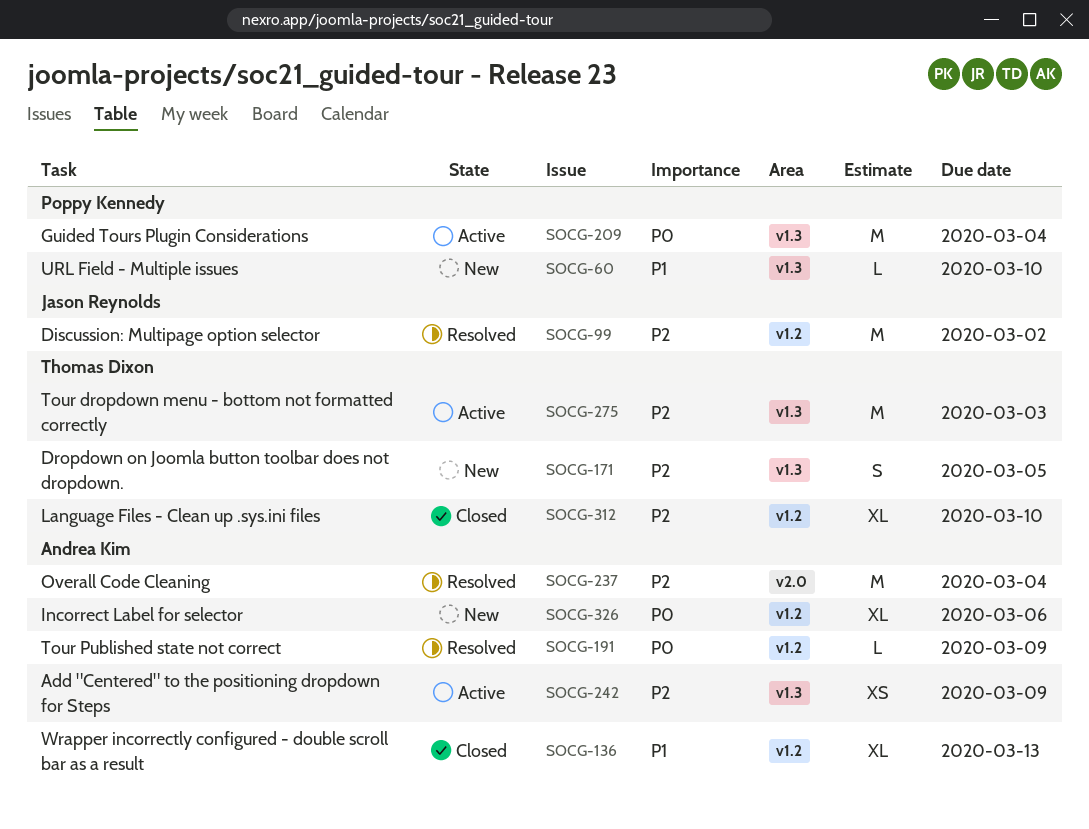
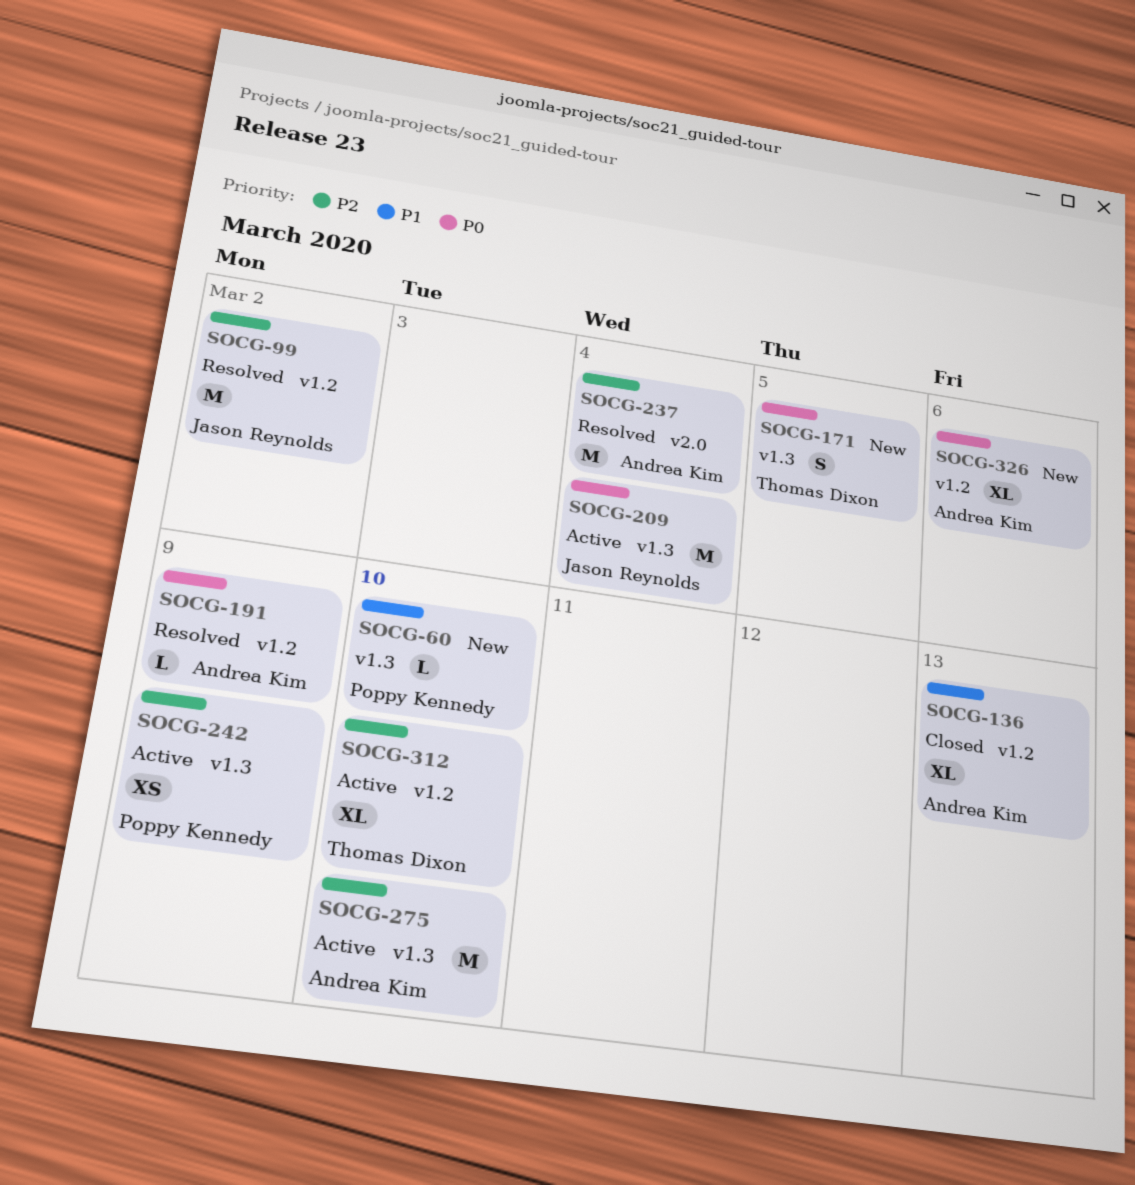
SOCG-171, priority: P2 -> P0
SOCG-209, owner: Poppy Kennedy -> Jason Reynolds
SOCG-242, owner: Andrea Kim -> Poppy Kennedy
SOCG-275, owner: Thomas Dixon -> Andrea Kim
SOCG-275, due: Mar 3 -> Mar 10
SOCG-312, status: Closed -> Active

